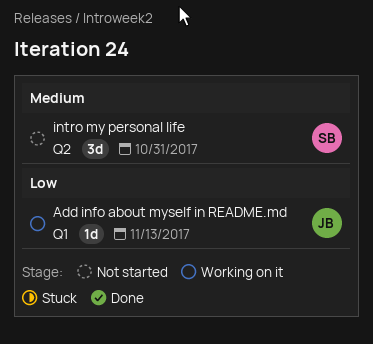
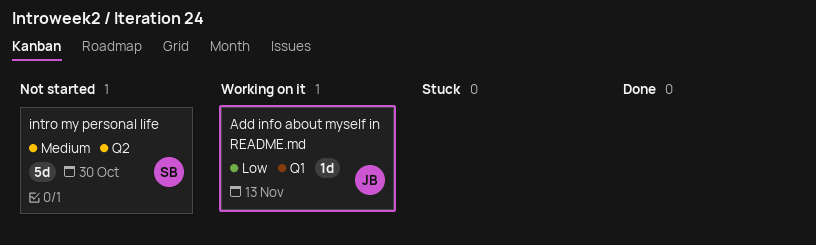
intro my personal life, estimate: 3d -> 5d
intro my personal life, due: Oct 31 -> Oct 30

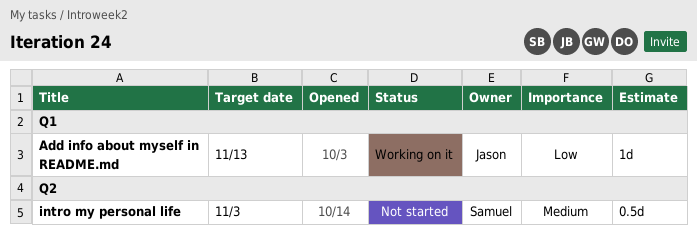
intro my personal life, estimate: 5d -> 0.5d
intro my personal life, due: Oct 30 -> Nov 3

